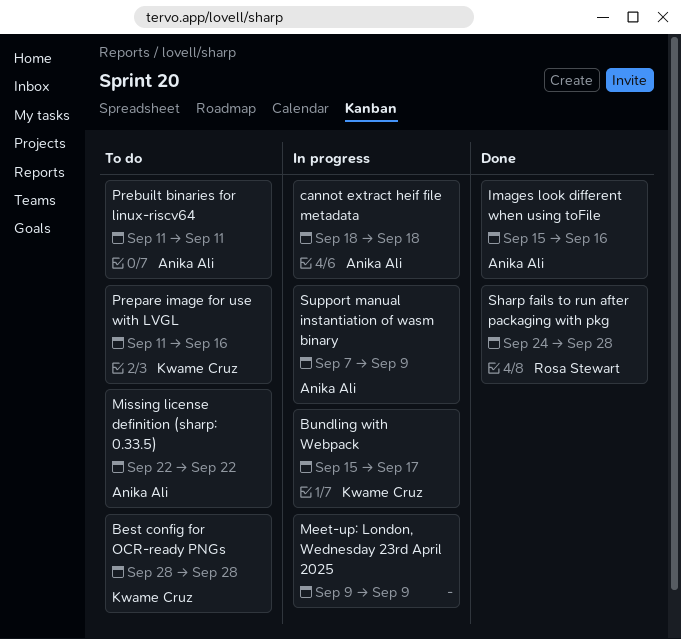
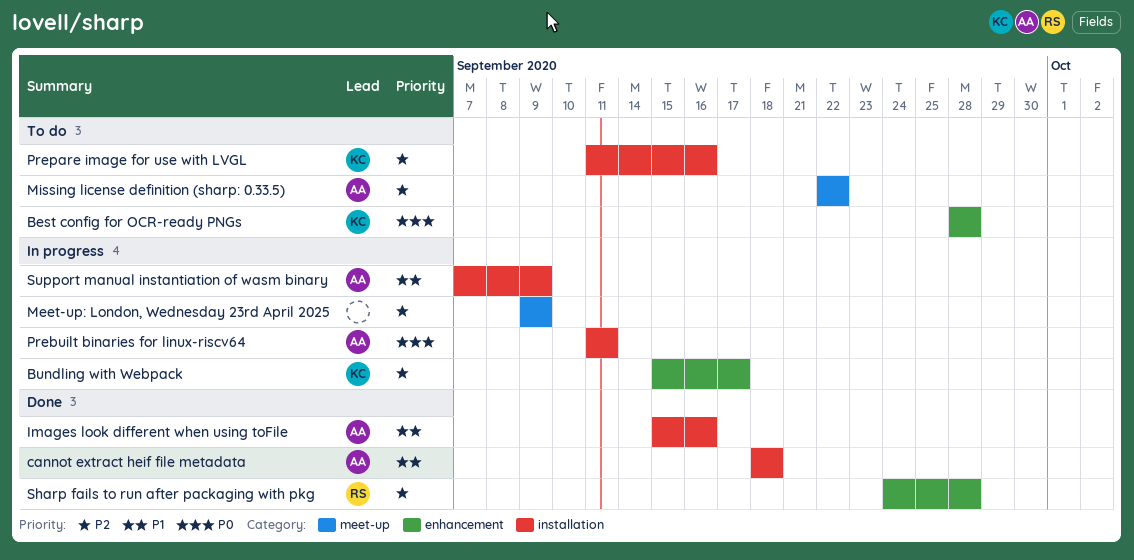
cannot extract heif file metadata, status: In progress -> Done
Prebuilt binaries for linux-riscv64, status: To do -> In progress

